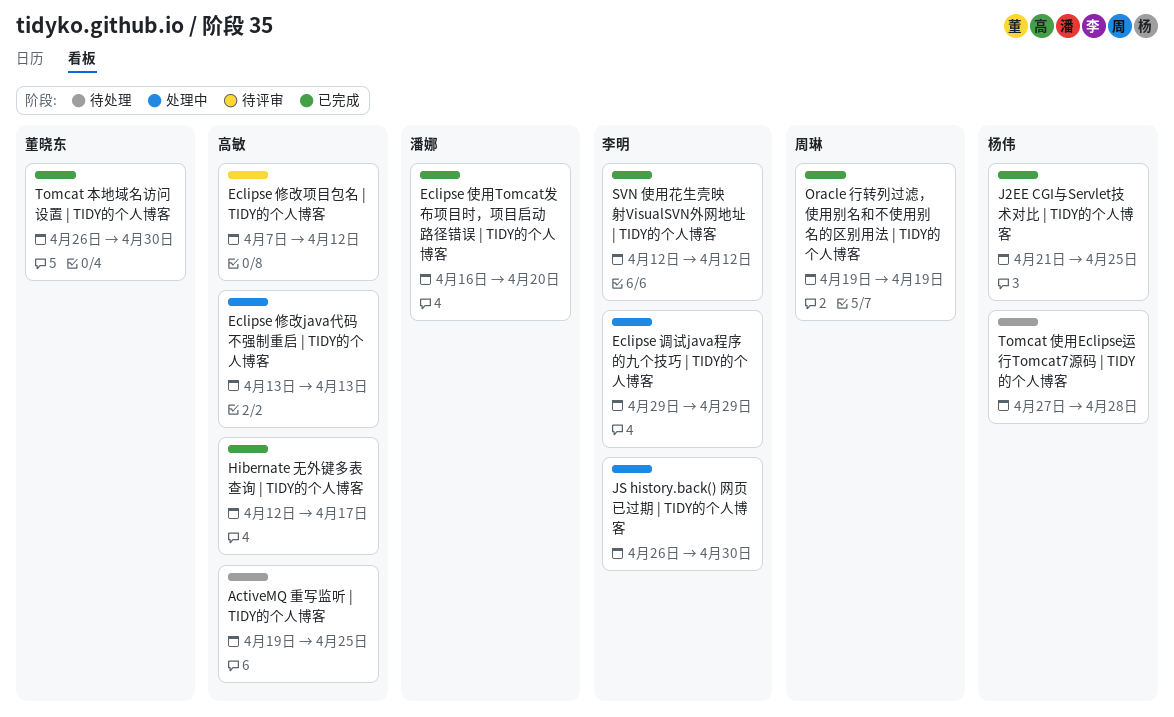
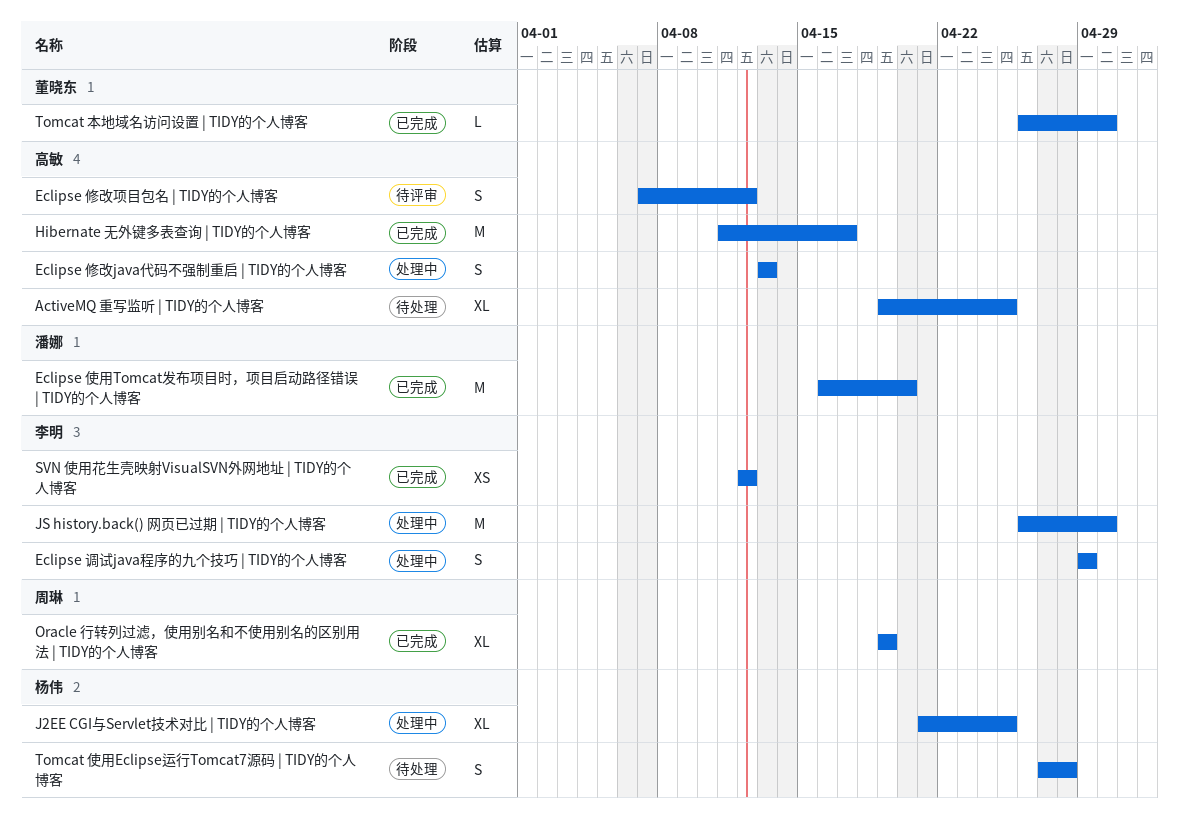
Hibernate 无外键多表查询 | TIDY的个人博客, start: Apr 12 -> Apr 11
J2EE CGI与Servlet技术对比 | TIDY的个人博客, status: 已完成 -> 处理中

